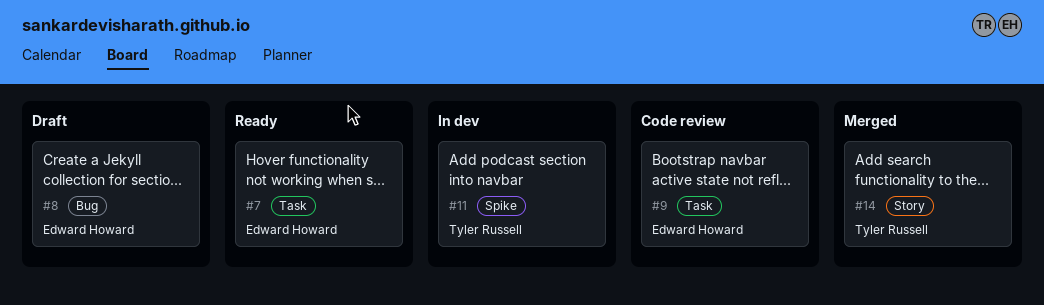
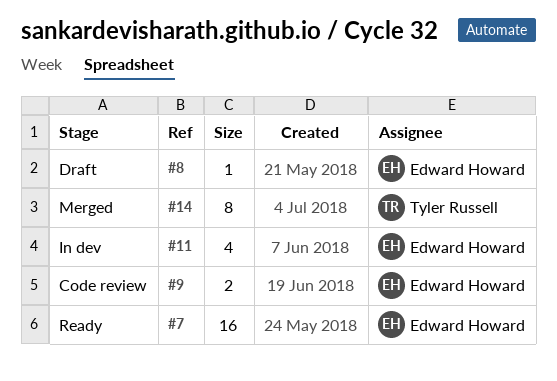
#11, owner: Tyler Russell -> Edward Howard

